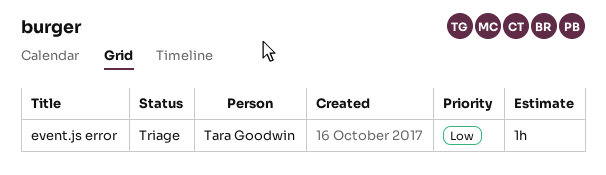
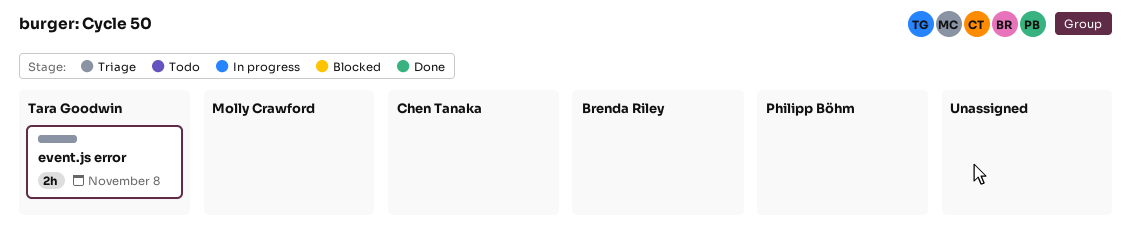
event.js error, estimate: 1h -> 2h

